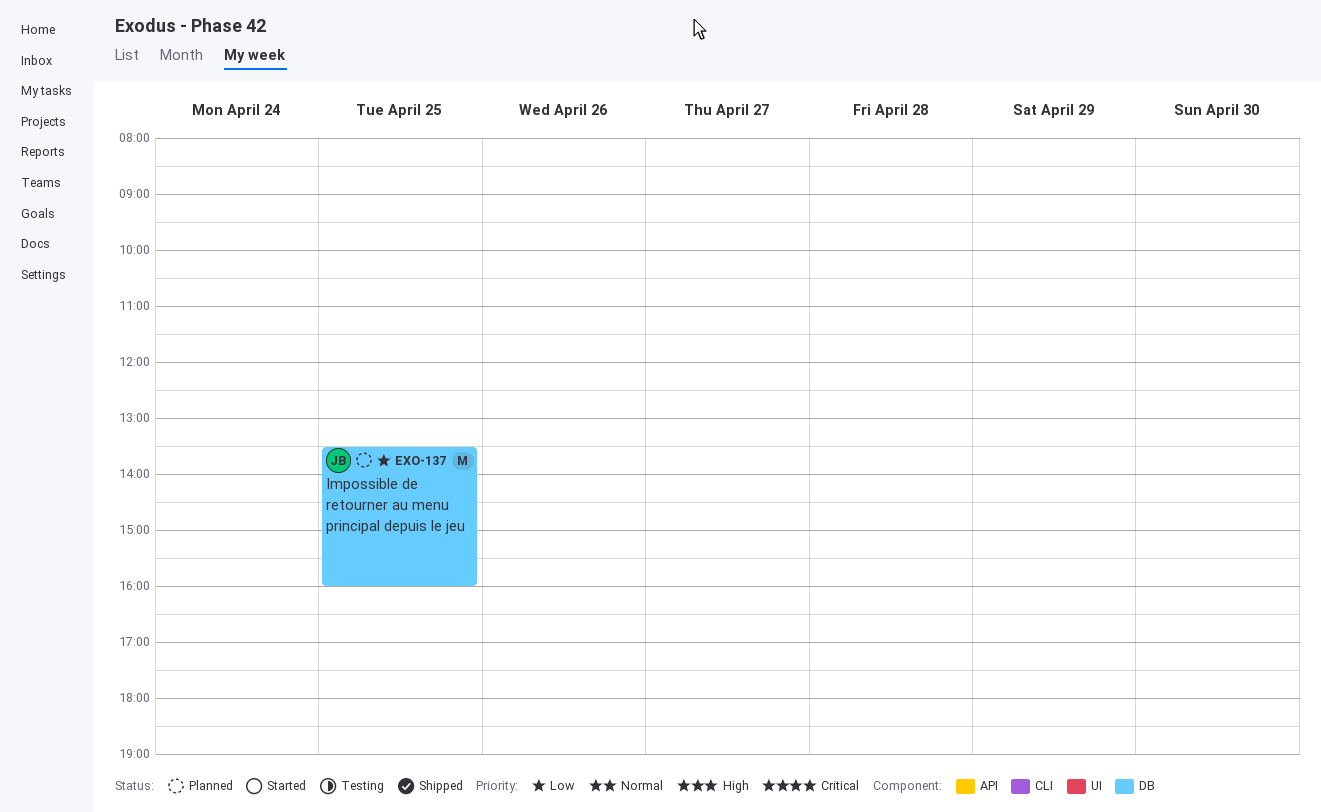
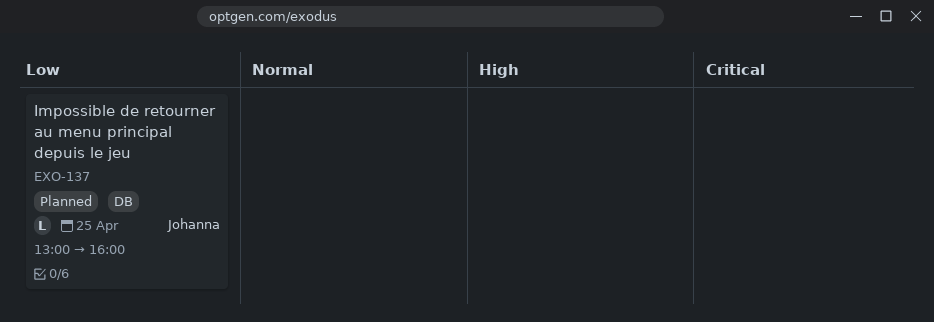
EXO-137, estimate: M -> L
EXO-137, begins: 13:30 -> 13:00

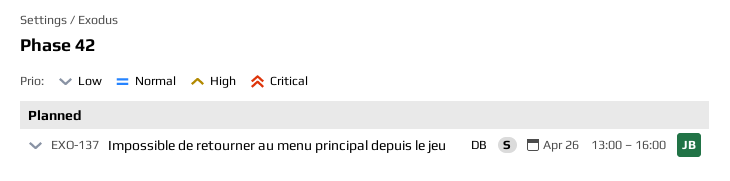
EXO-137, estimate: L -> S
EXO-137, day: Apr 25 -> Apr 26

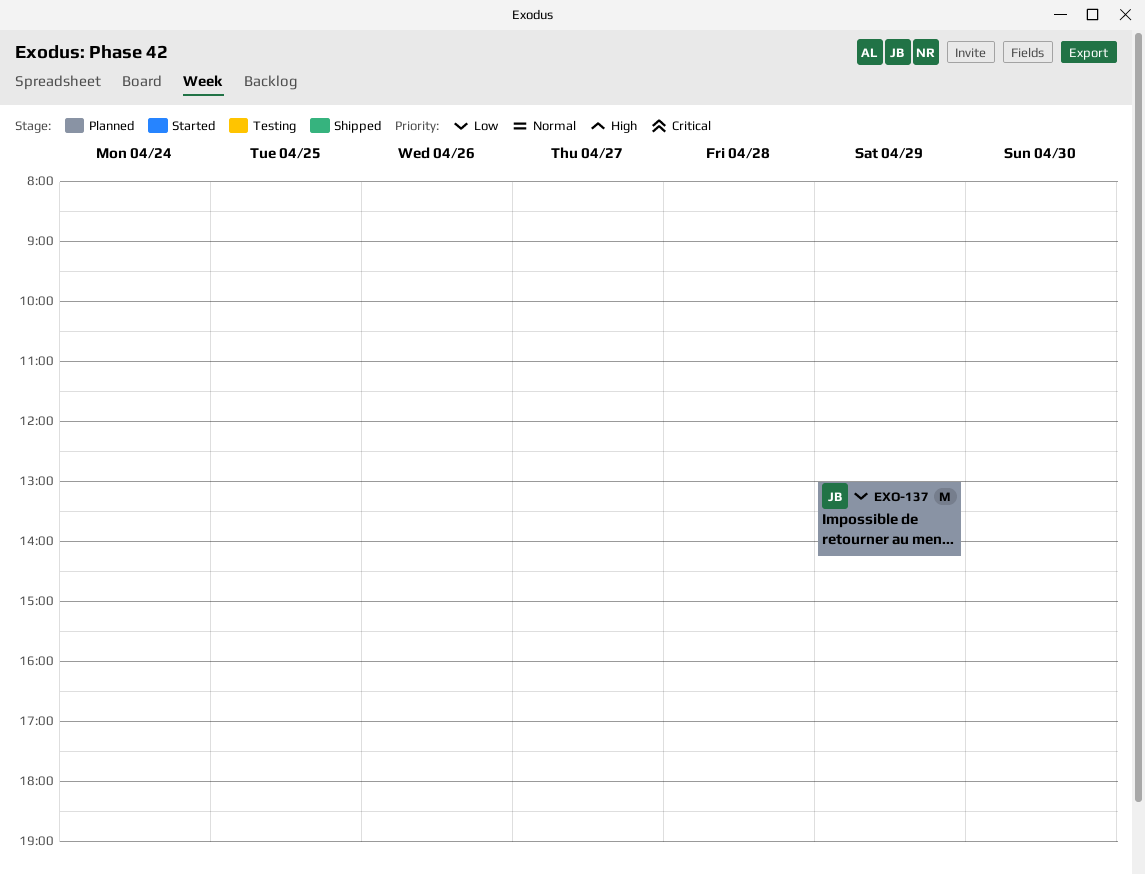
EXO-137, estimate: S -> M
EXO-137, day: Apr 26 -> Apr 29
EXO-137, ends: 16:00 -> 14:15

